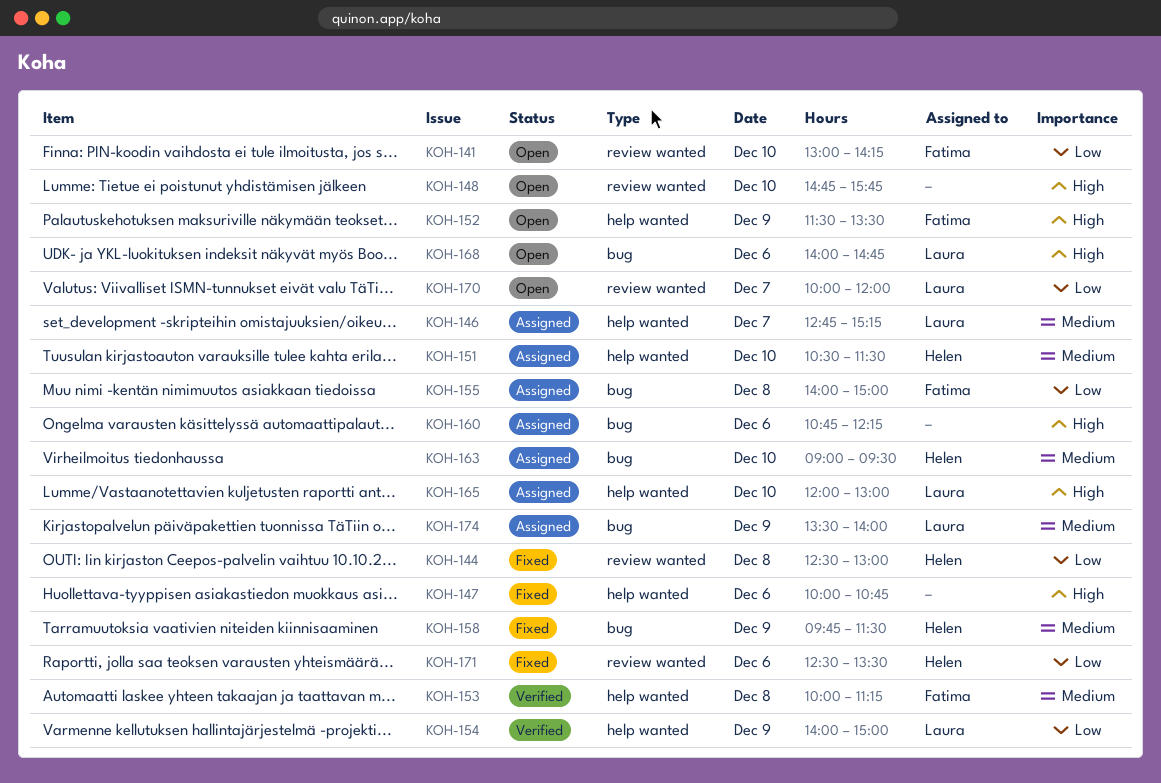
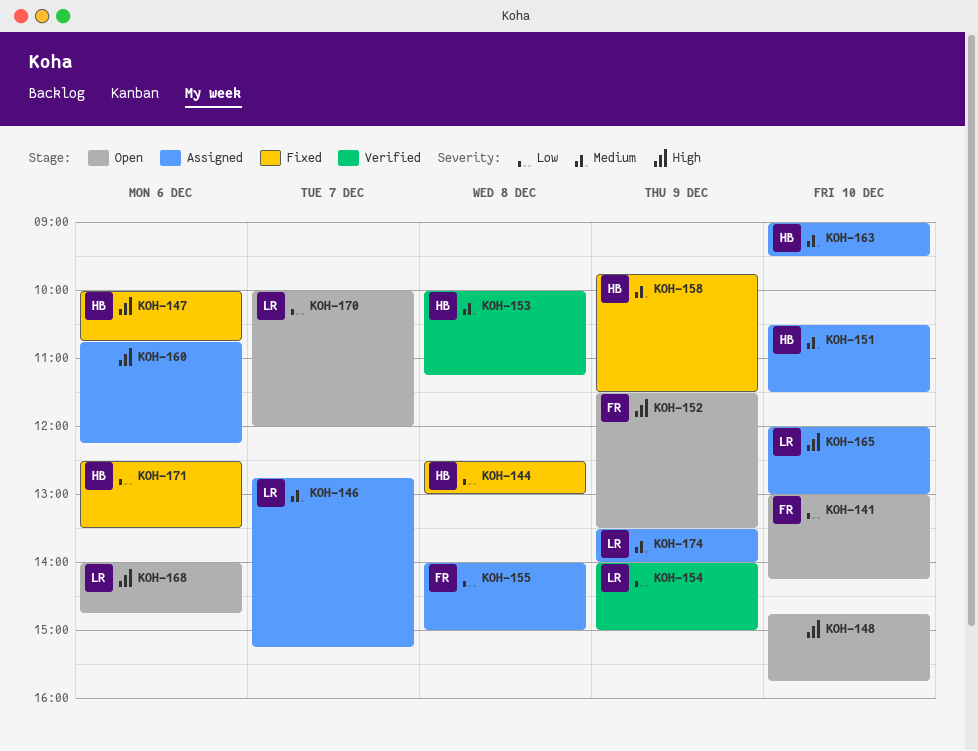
KOH-147, owner: none -> Helen
KOH-153, owner: Fatima -> Helen

